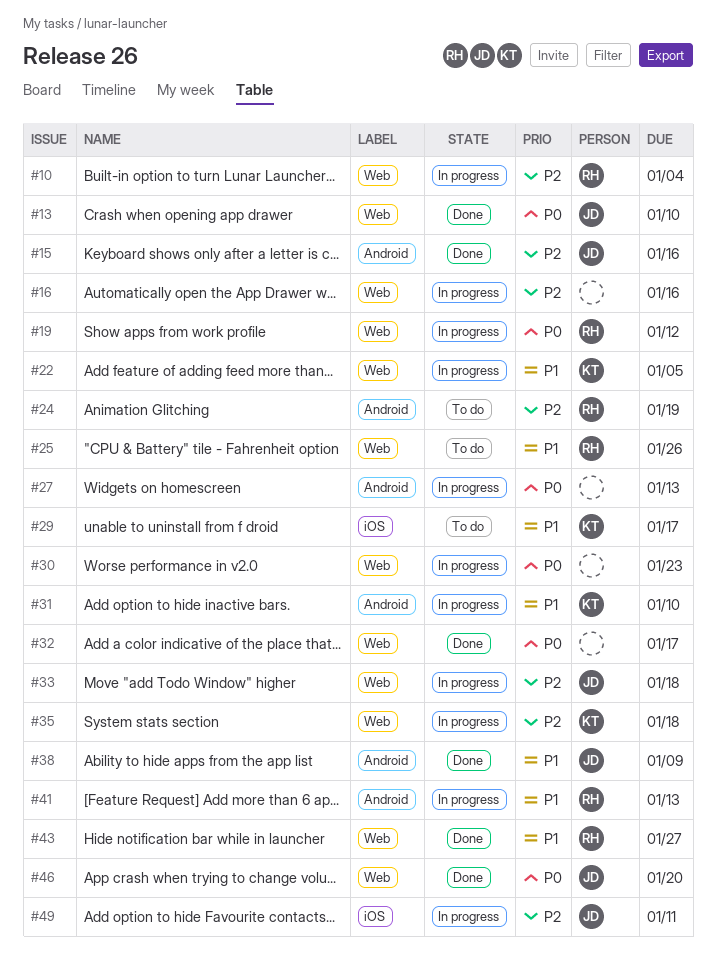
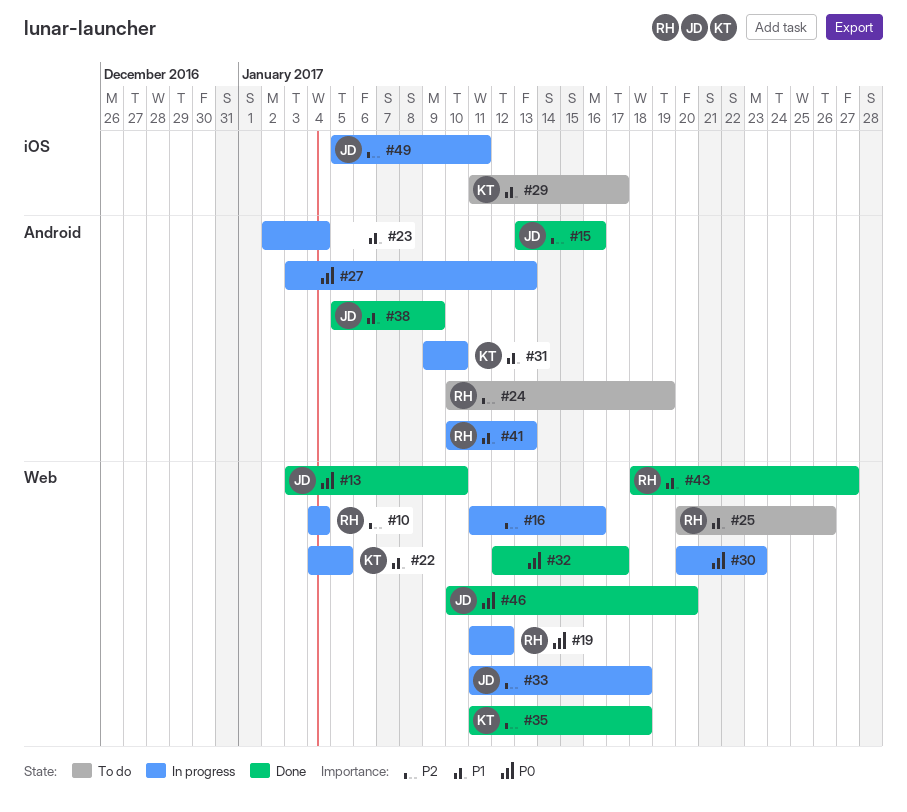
#23: none -> present
#35, status: In progress -> Done

